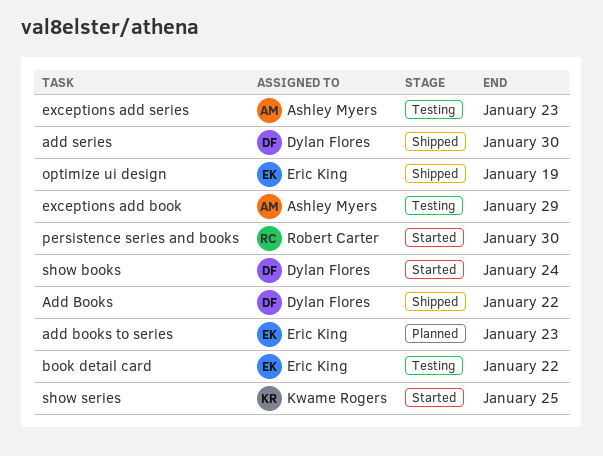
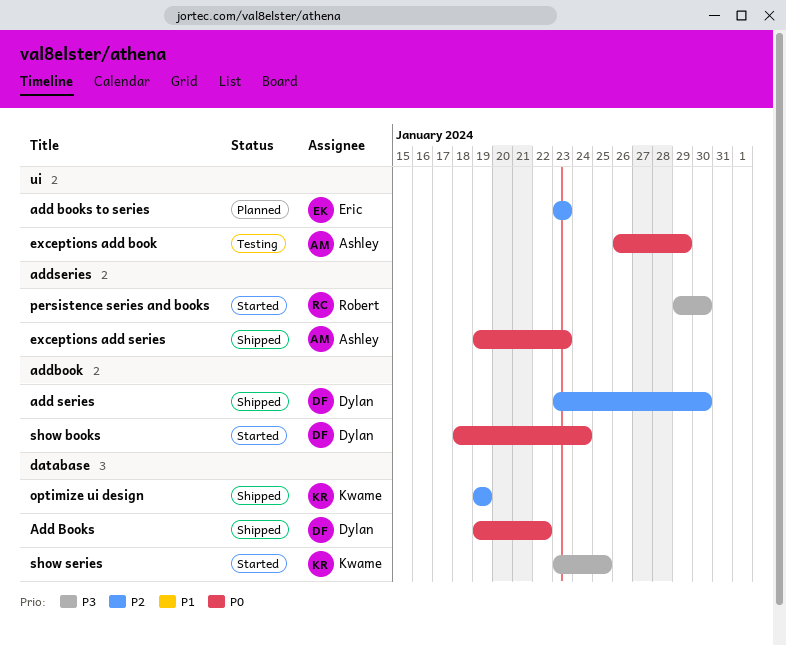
book detail card: present -> none
exceptions add series, status: Testing -> Shipped
optimize ui design, owner: Eric King -> Kwame Rogers

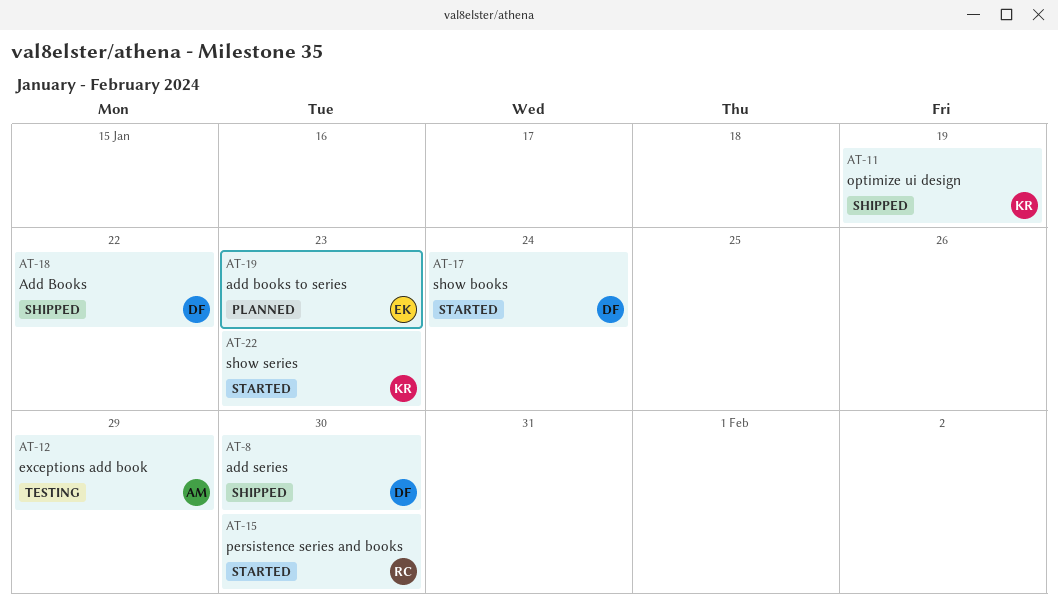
exceptions add series: present -> none
show series, due: Jan 25 -> Jan 23

